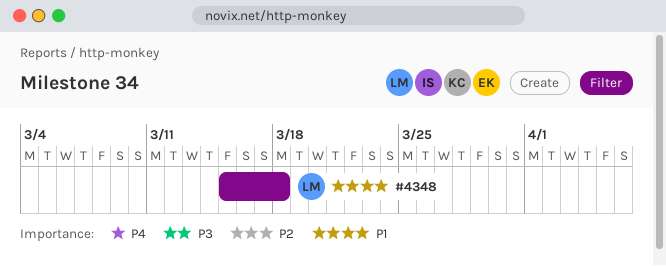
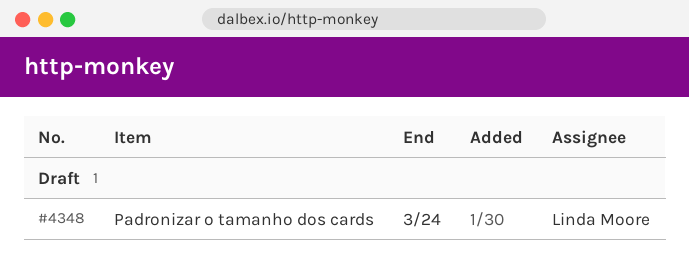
#4348, due: Mar 18 -> Mar 24

